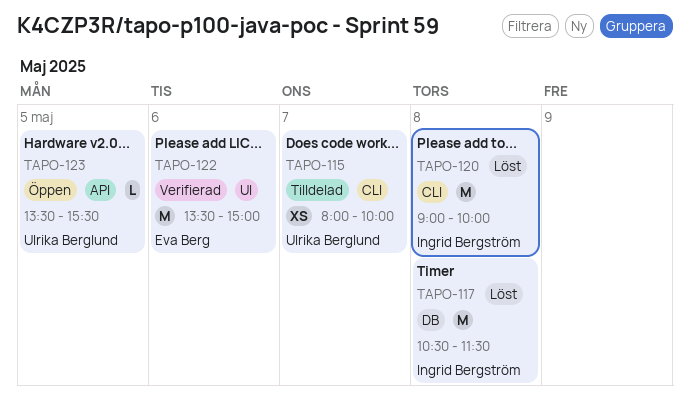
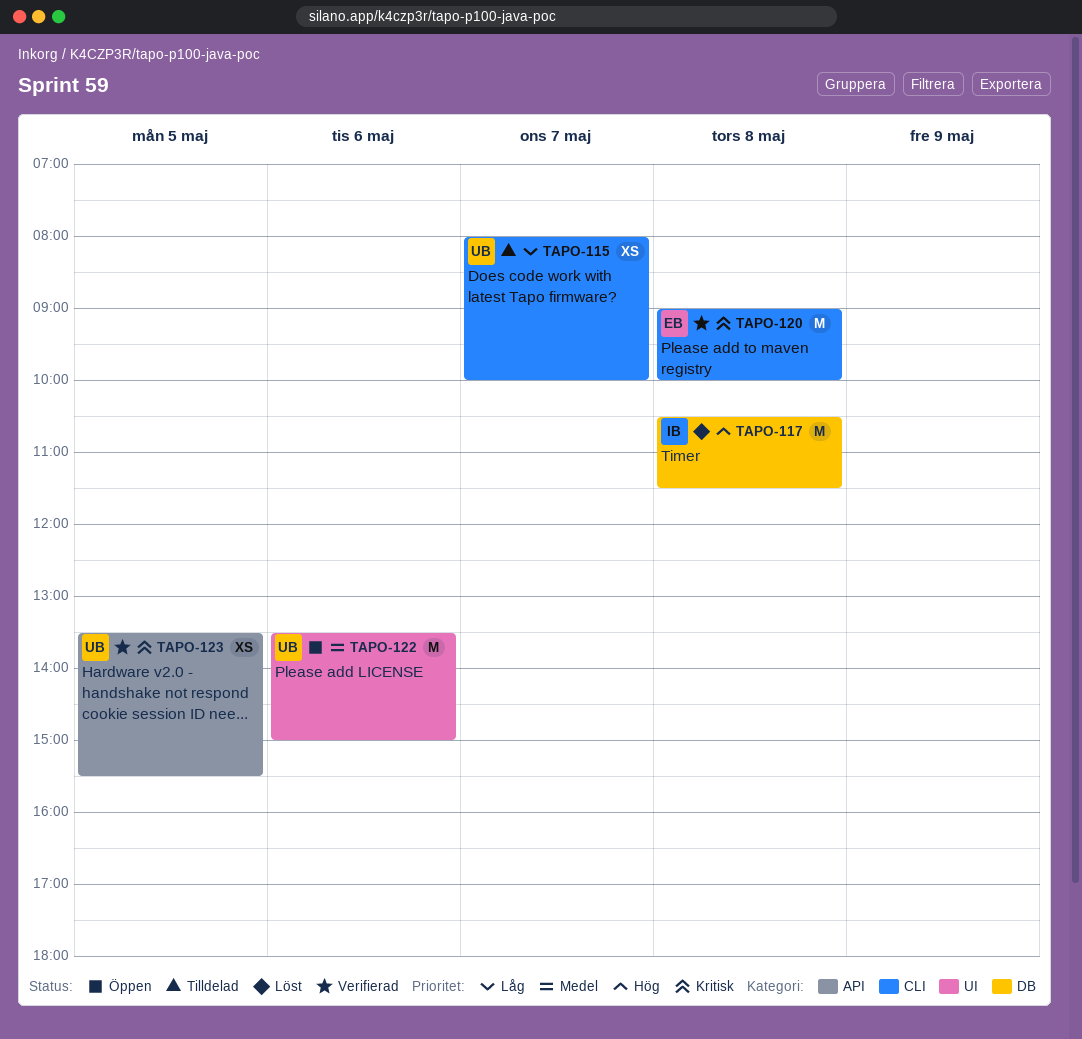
TAPO-120, status: Löst -> Verifierad
TAPO-120, owner: Ingrid Bergström -> Eva Berg
TAPO-122, status: Verifierad -> Öppen
TAPO-122, owner: Eva Berg -> Ulrika Berglund
TAPO-123, status: Öppen -> Verifierad
TAPO-123, estimate: L -> XS

